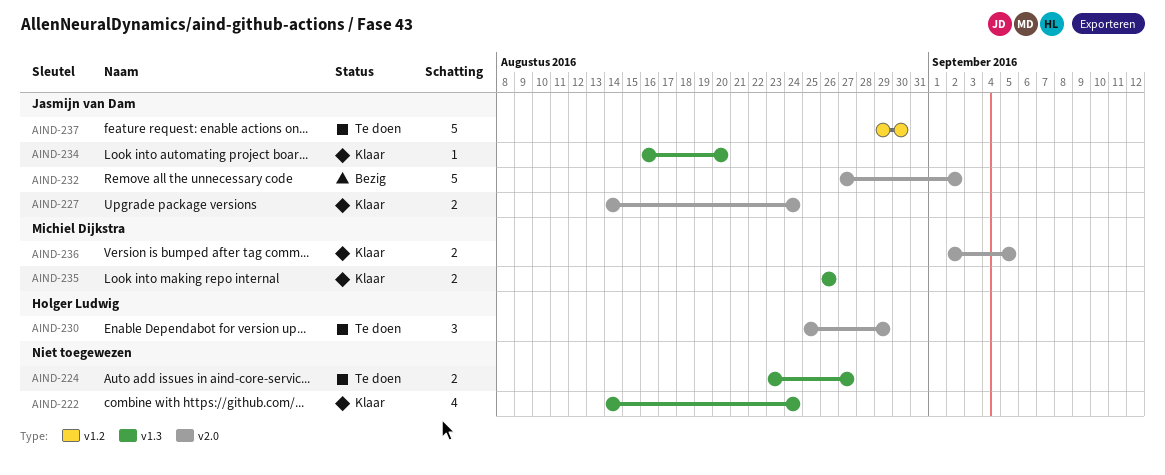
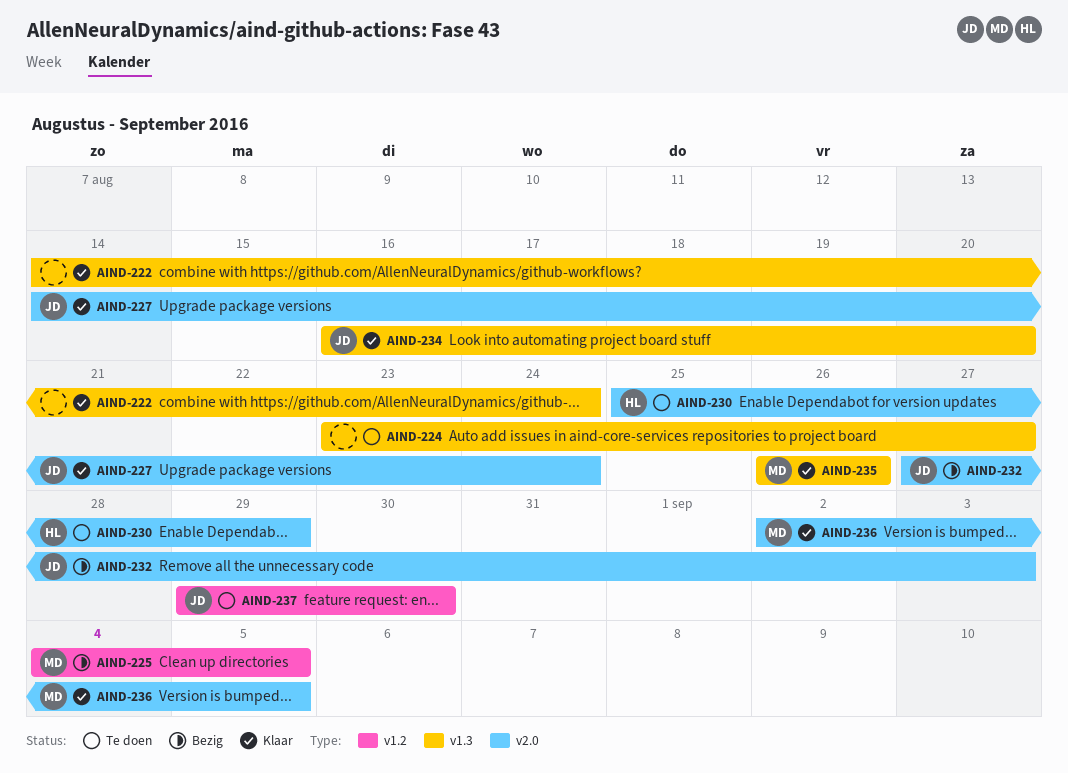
AIND-225: none -> present
AIND-232, due: Sep 2 -> Sep 3

